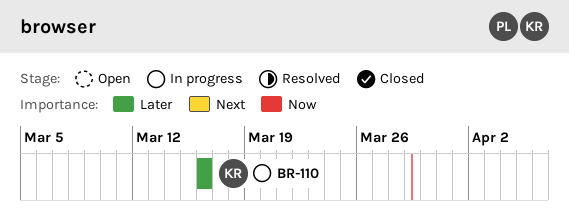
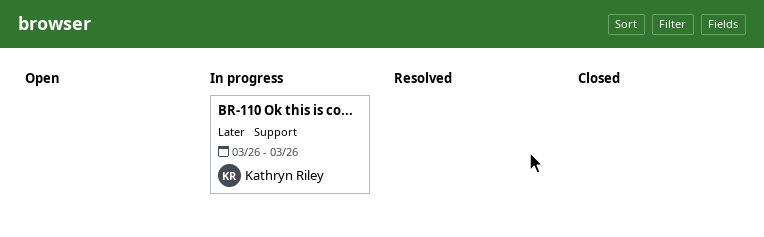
BR-110, start: Mar 16 -> Mar 26
BR-110, due: Mar 16 -> Mar 26

